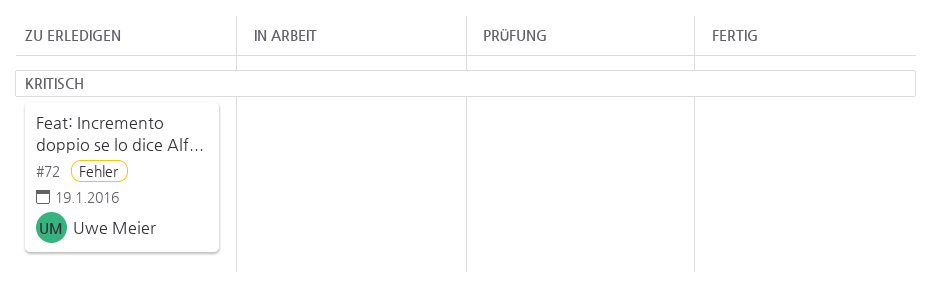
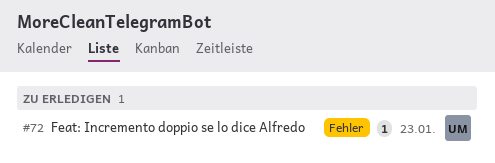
#72, due: Jan 19 -> Jan 23

